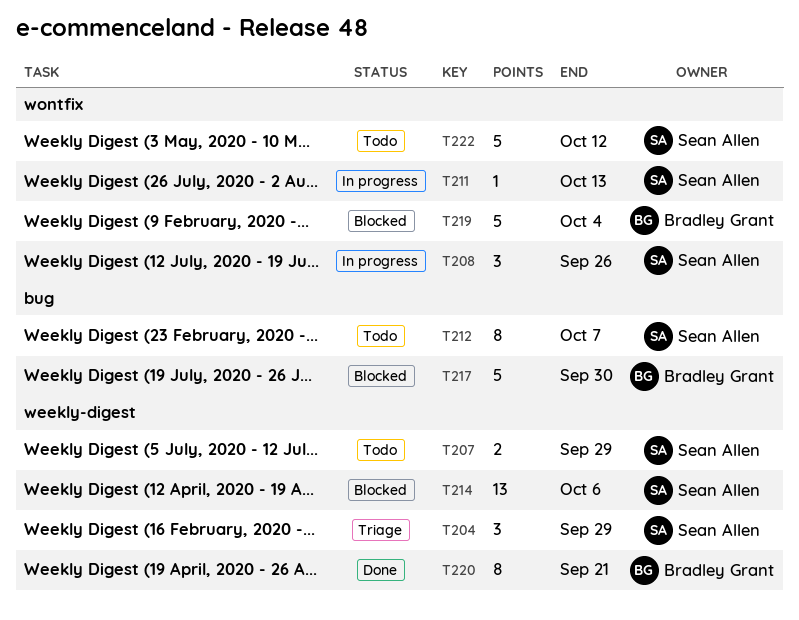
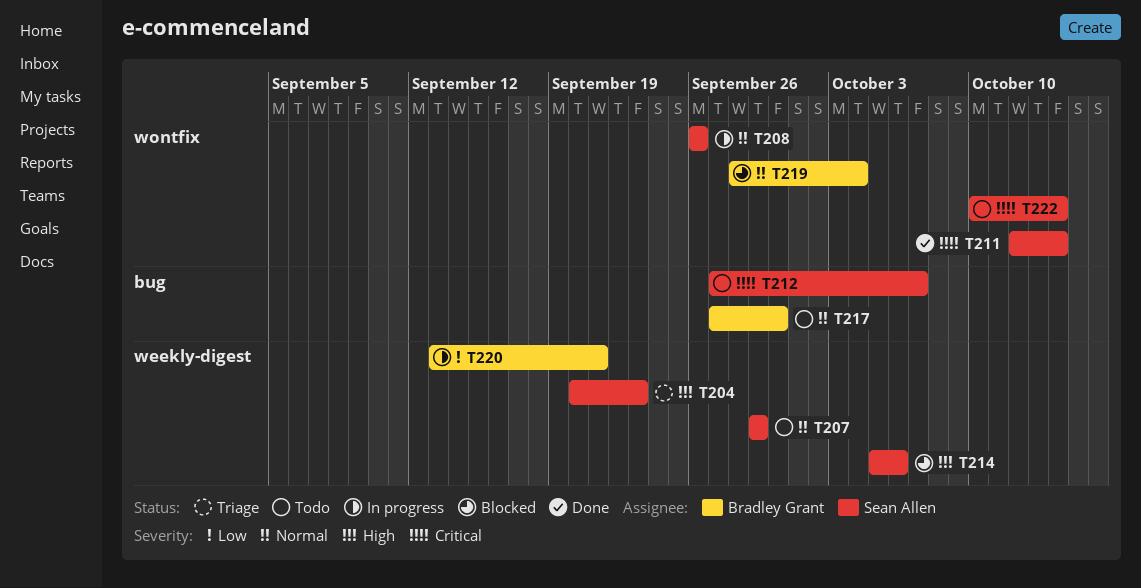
T204, due: Sep 29 -> Sep 23
T211, status: In progress -> Done
T211, due: Oct 13 -> Oct 14
T217, status: Blocked -> Todo
T220, status: Done -> In progress
T222, due: Oct 12 -> Oct 14

